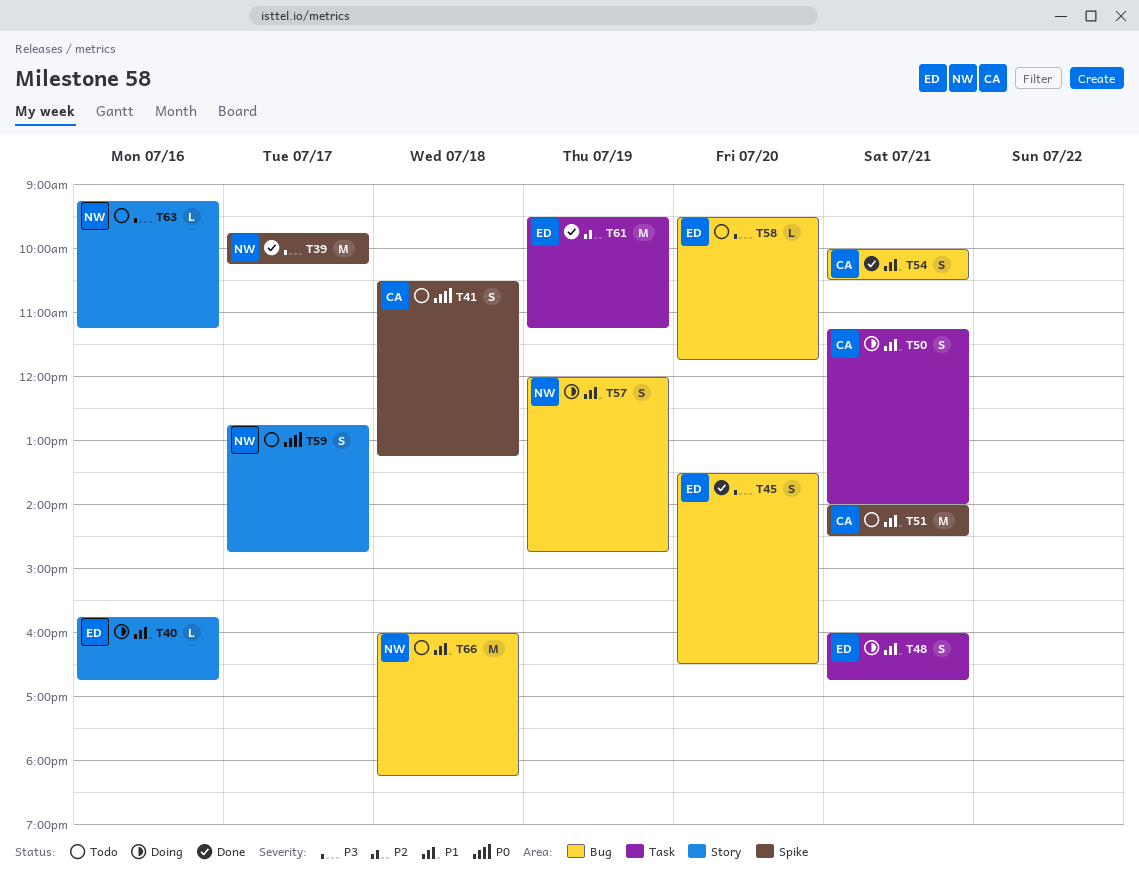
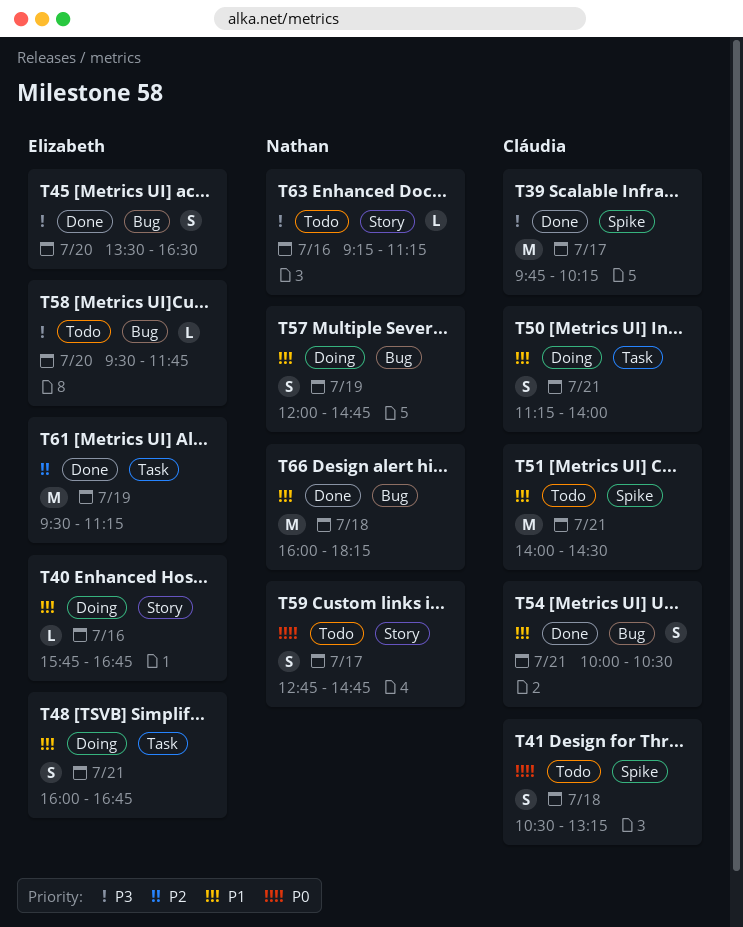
T39, owner: Nathan -> Cláudia
T66, status: Todo -> Done

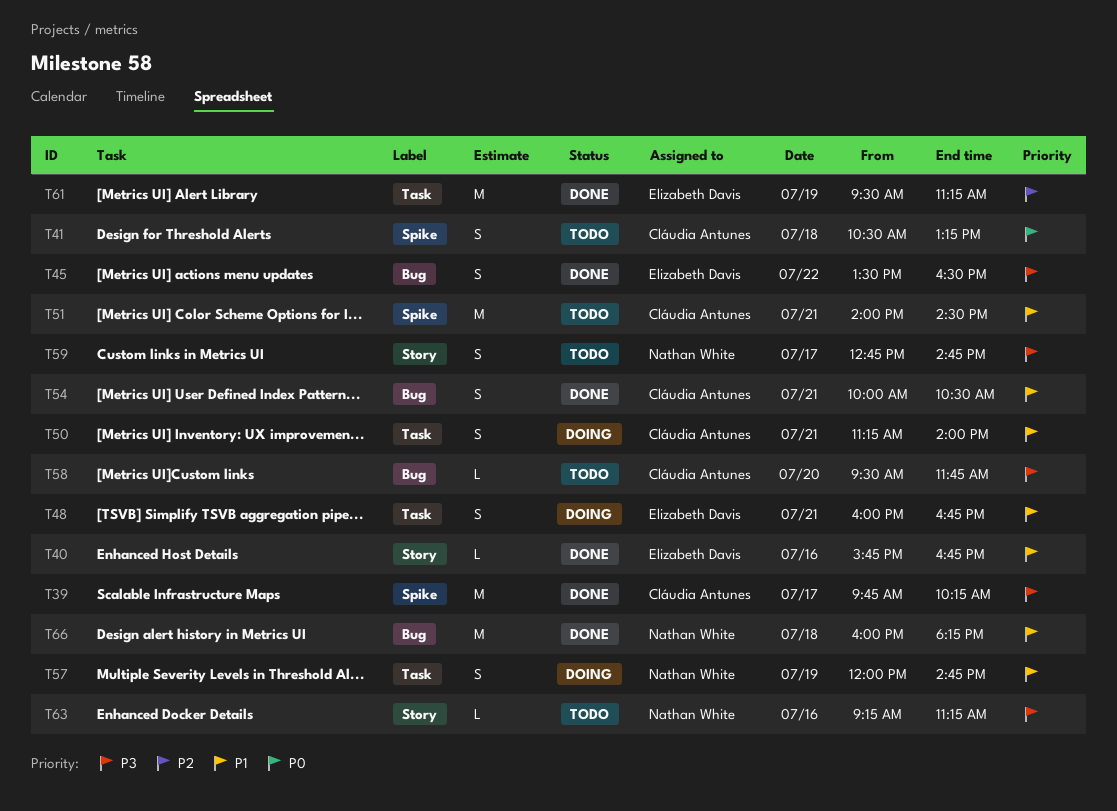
T40, status: Doing -> Done
T45, day: Jul 20 -> Jul 22
T57, label: Bug -> Task
T58, owner: Elizabeth Davis -> Cláudia Antunes
T59, priority: P0 -> P3

